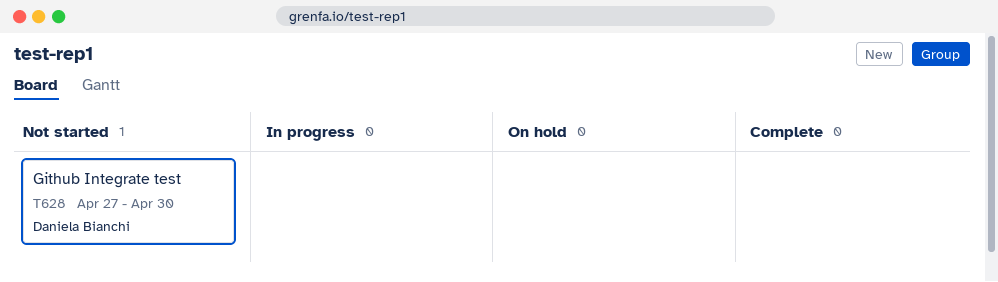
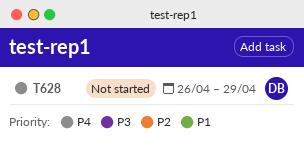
T628, start: Apr 27 -> Apr 26
T628, due: Apr 30 -> Apr 29

